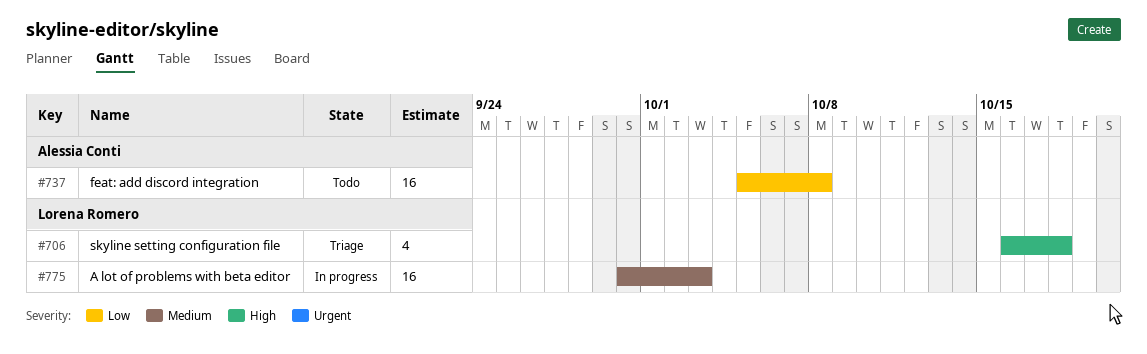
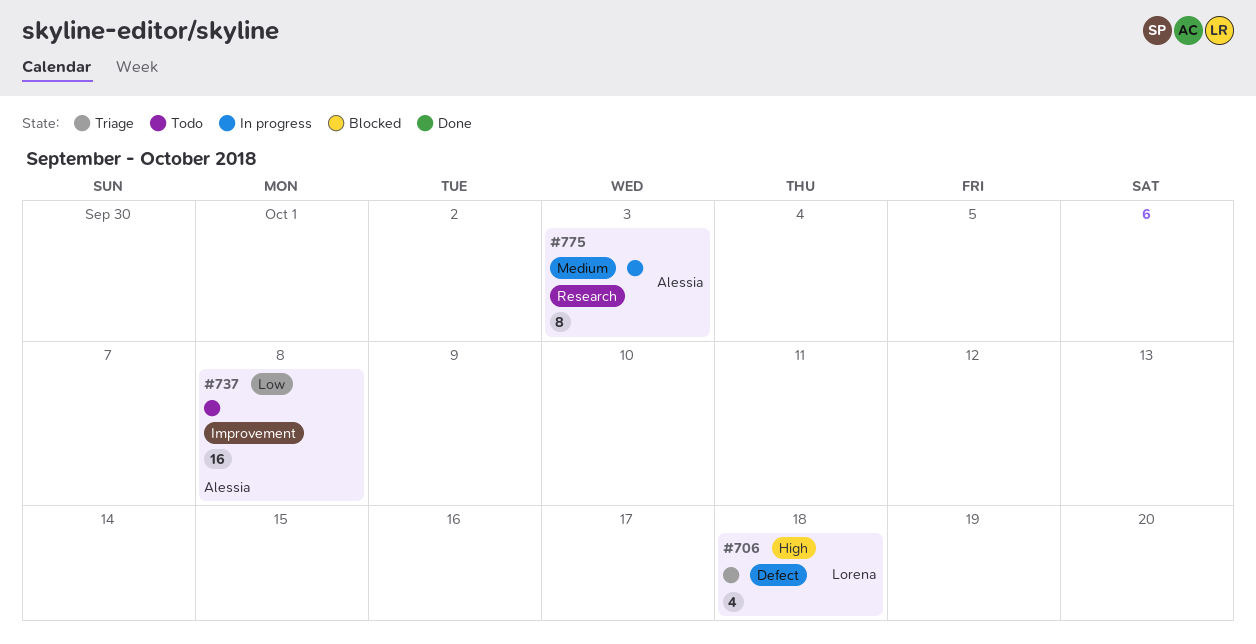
#775, owner: Lorena Romero -> Alessia Conti
#775, estimate: 16 -> 8

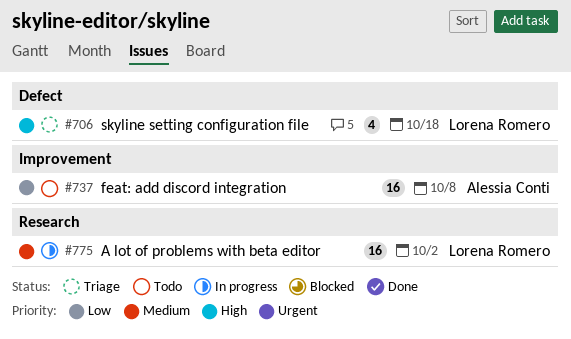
#775, owner: Alessia Conti -> Lorena Romero
#775, estimate: 8 -> 16
#775, due: Oct 3 -> Oct 2

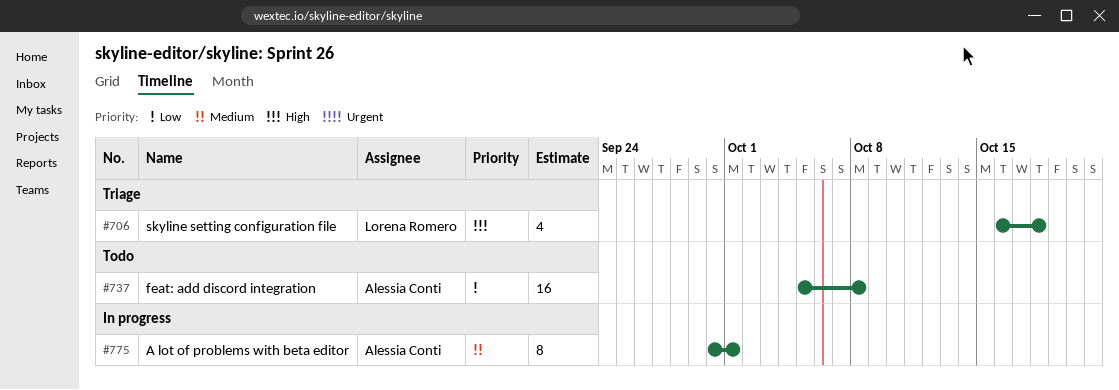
#775, owner: Lorena Romero -> Alessia Conti
#775, estimate: 16 -> 8
#775, due: Oct 2 -> Oct 1

